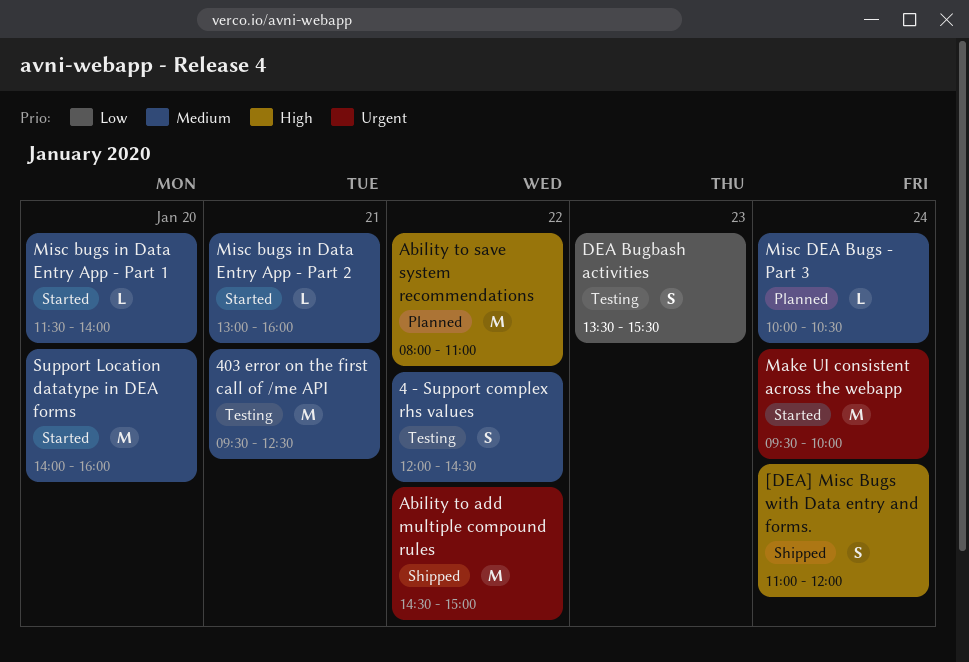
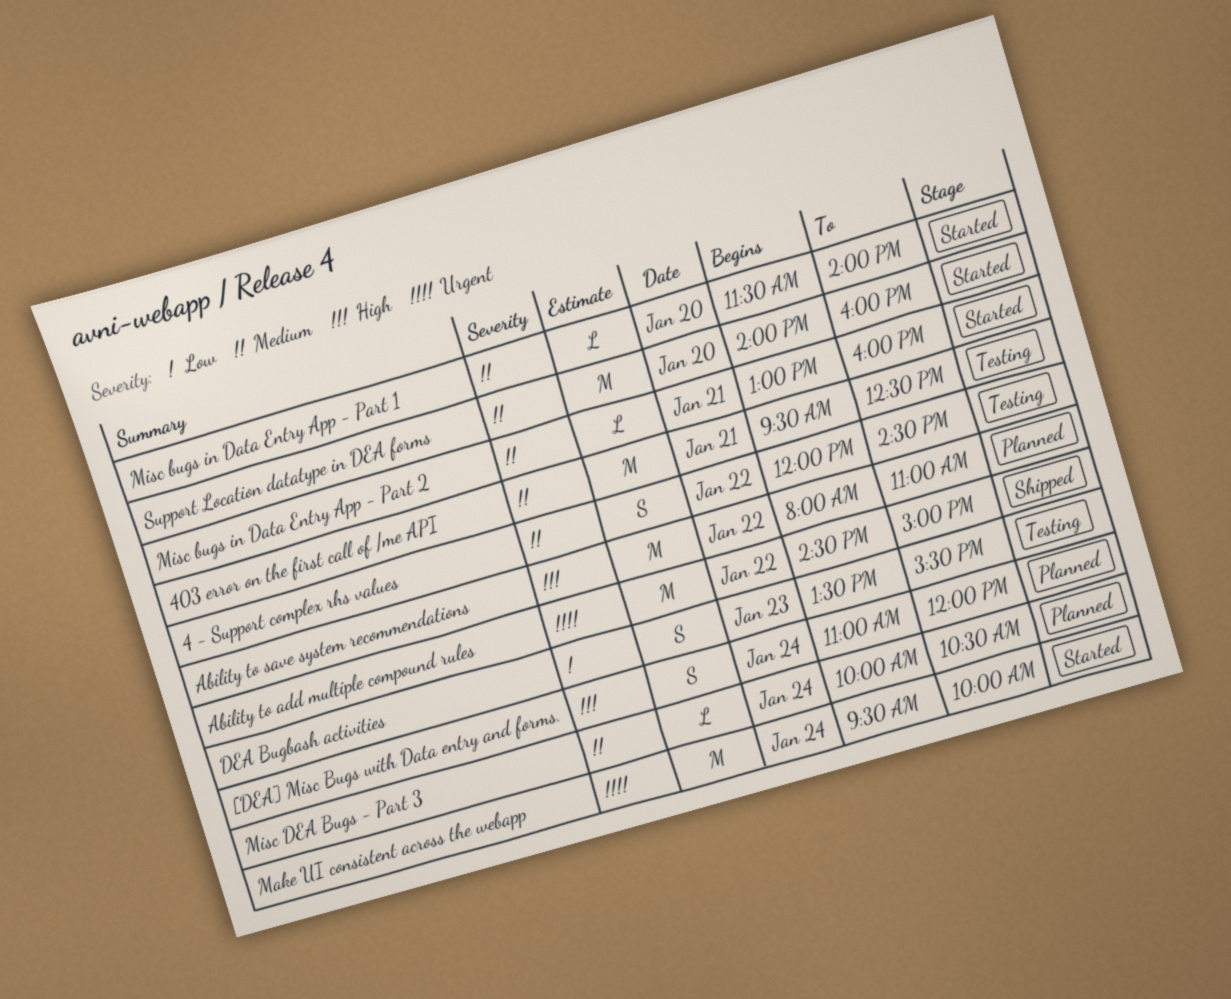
[DEA] Misc Bugs with Data entry and forms., status: Shipped -> Planned

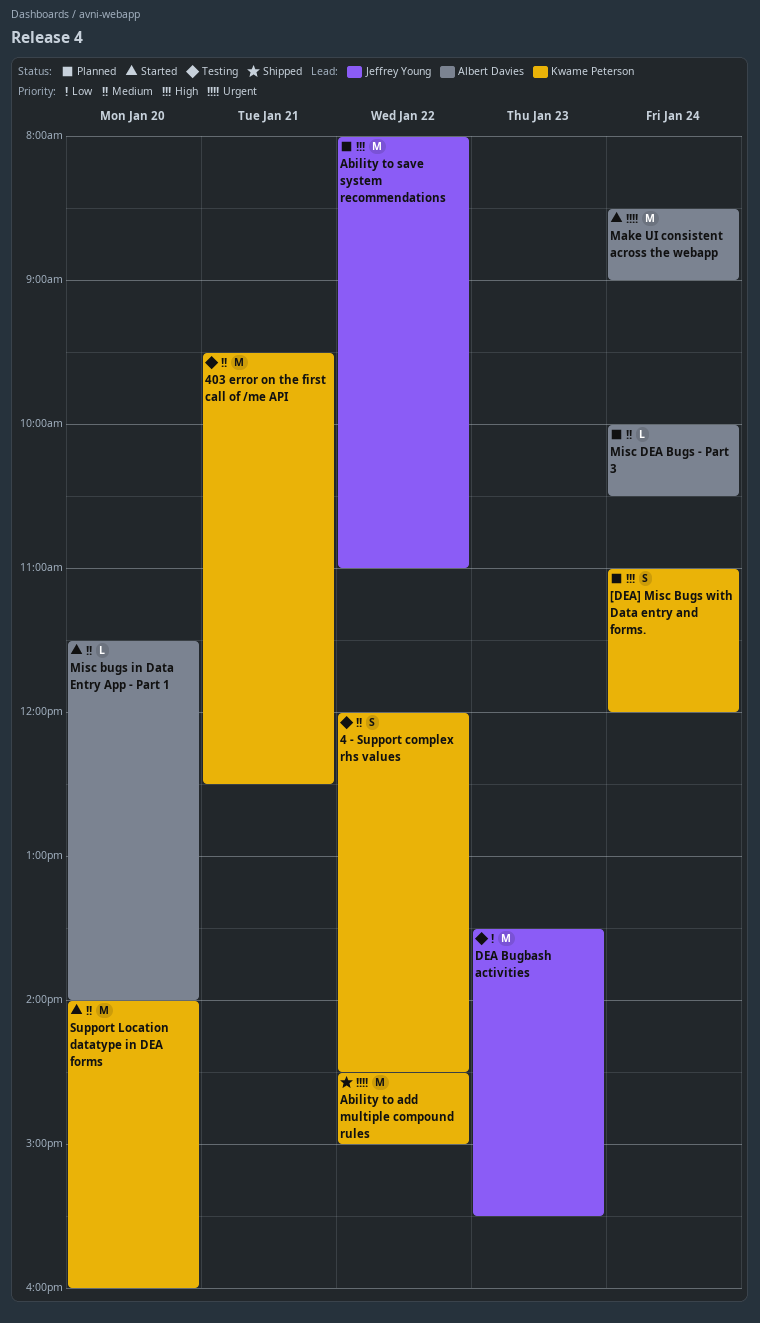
DEA Bugbash activities, estimate: S -> M
Make UI consistent across the webapp, begins: 09:30 -> 08:30
Make UI consistent across the webapp, ends: 10:00 -> 09:00
Misc bugs in Data Entry App - Part 2: present -> none

